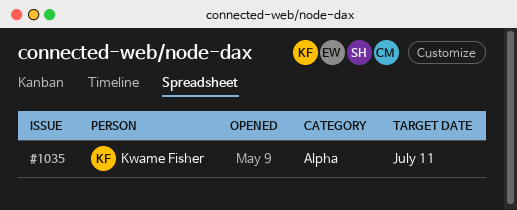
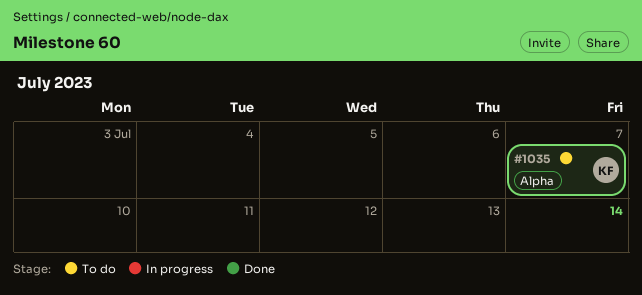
#1035, due: Jul 11 -> Jul 7

